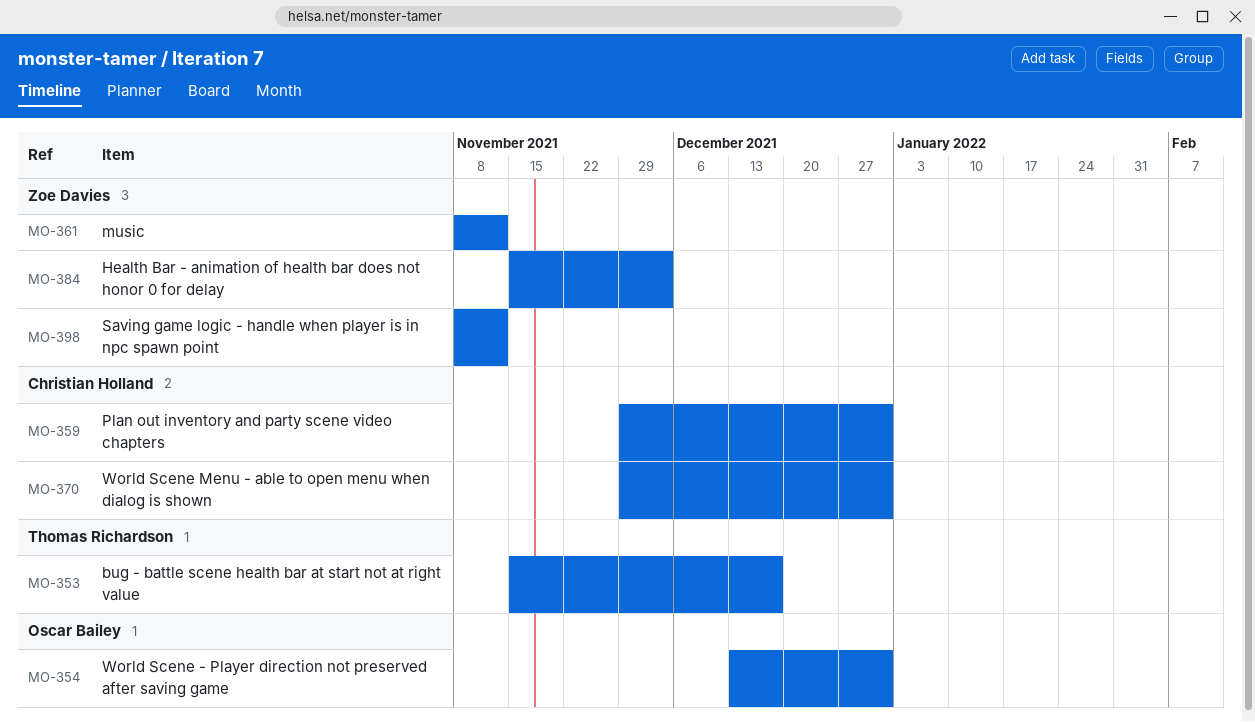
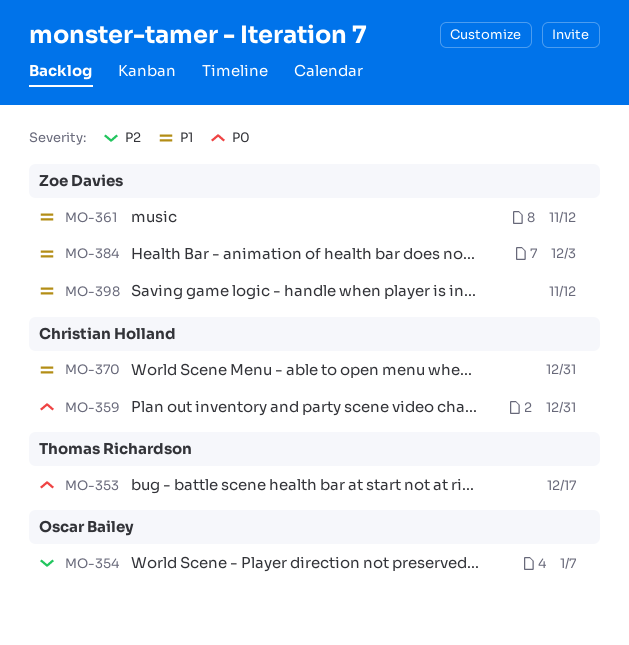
MO-354, due: Dec 31 -> Jan 7

